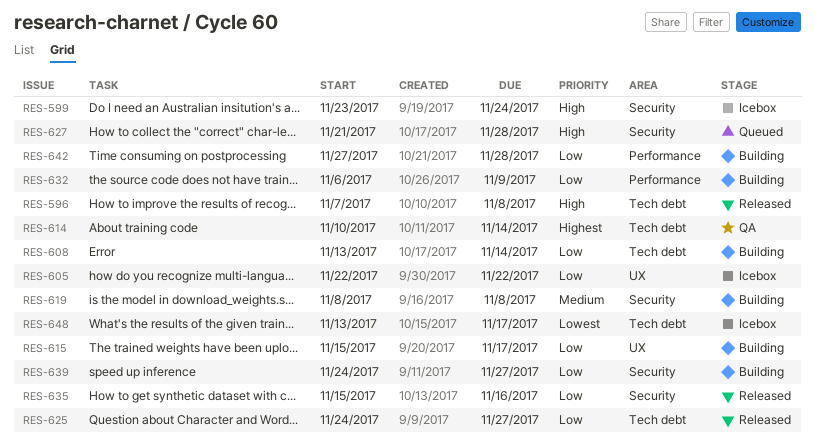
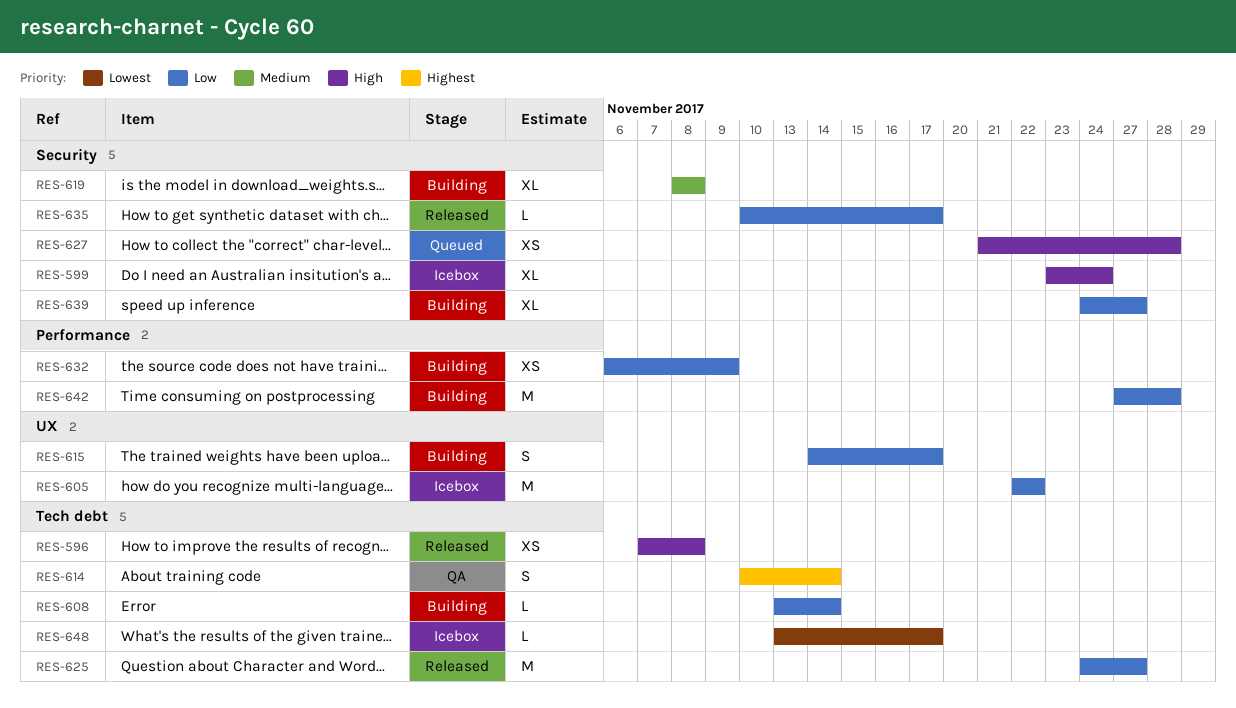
RES-615, start: Nov 15 -> Nov 14
RES-635, start: Nov 15 -> Nov 10
RES-635, due: Nov 16 -> Nov 17

